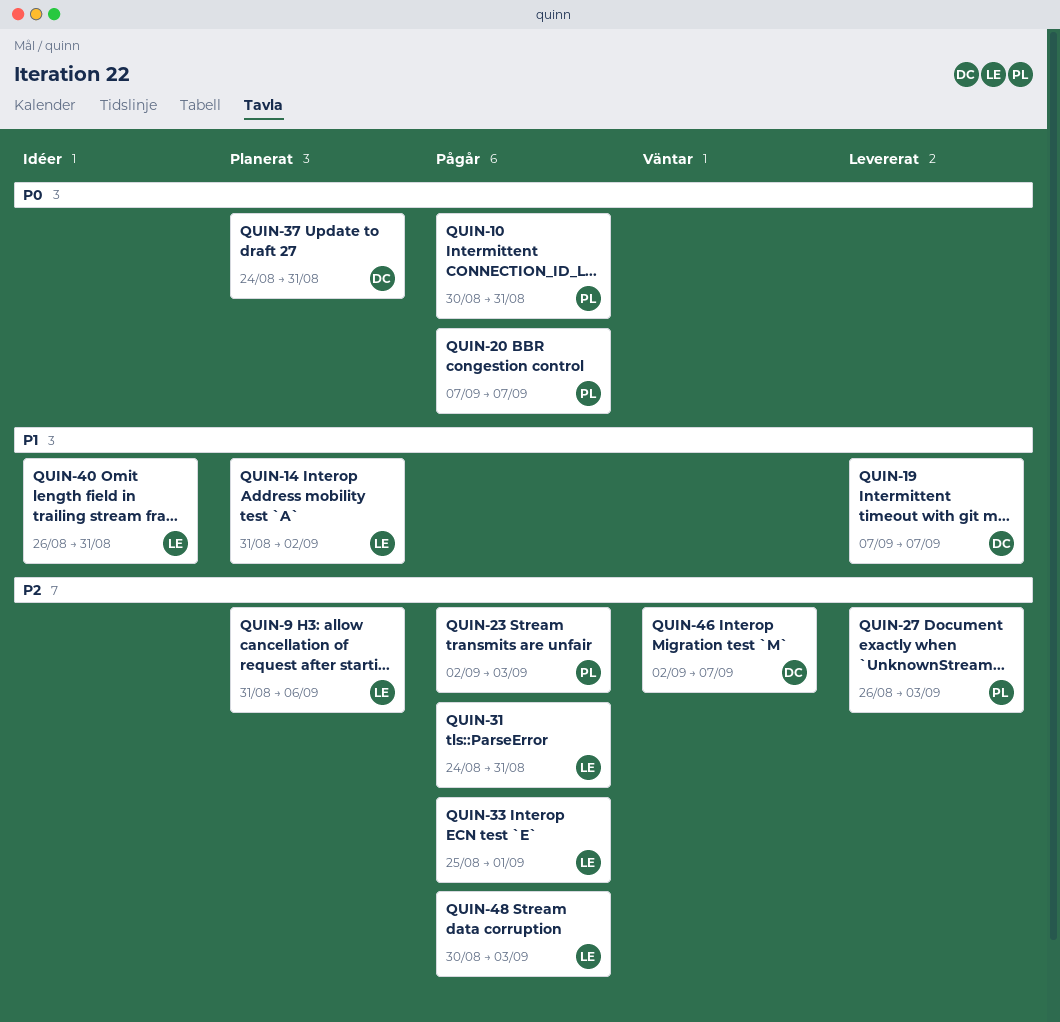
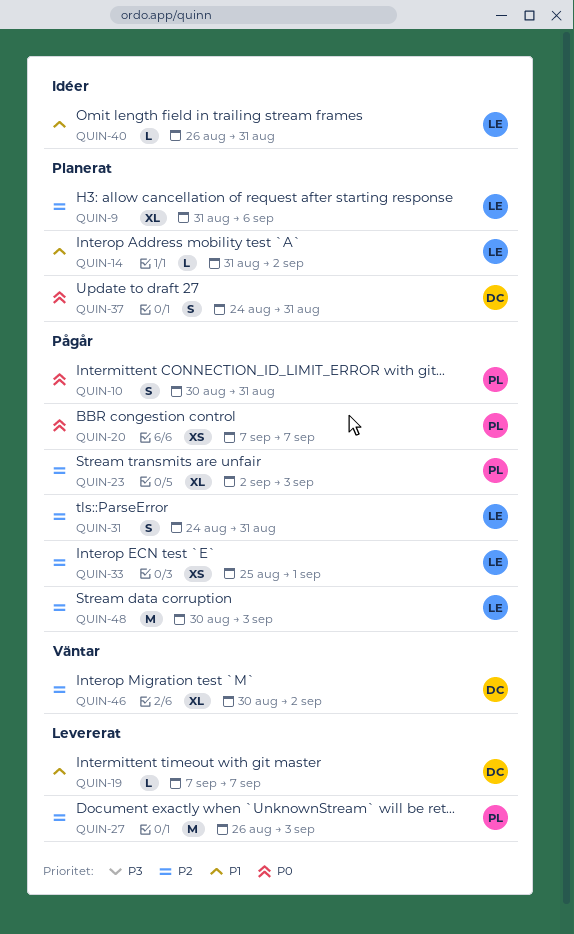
QUIN-46, start: Sep 2 -> Aug 30
QUIN-46, due: Sep 7 -> Sep 2

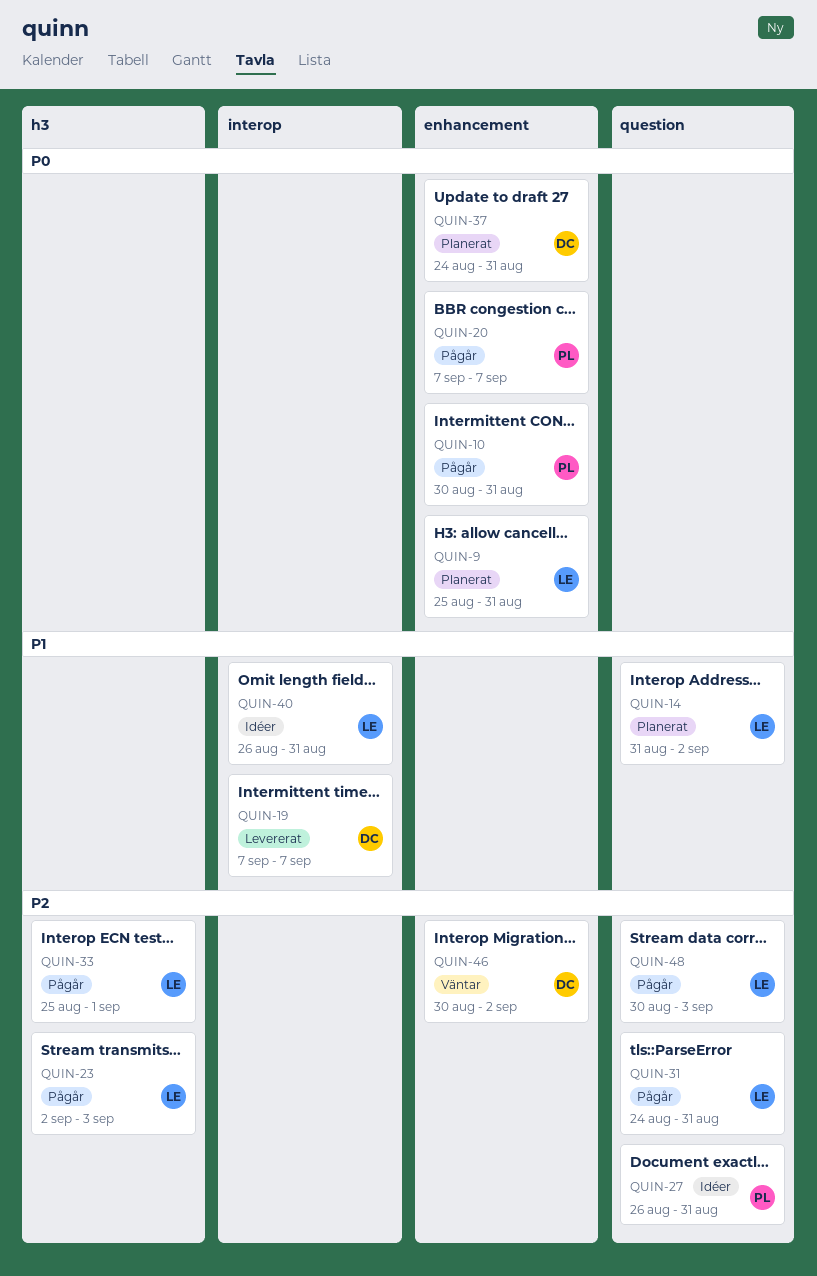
QUIN-9, priority: P2 -> P0
QUIN-9, start: Aug 31 -> Aug 25
QUIN-9, due: Sep 6 -> Aug 31
QUIN-23, owner: PL -> LE
QUIN-27, status: Levererat -> Idéer
QUIN-27, due: Sep 3 -> Aug 31

